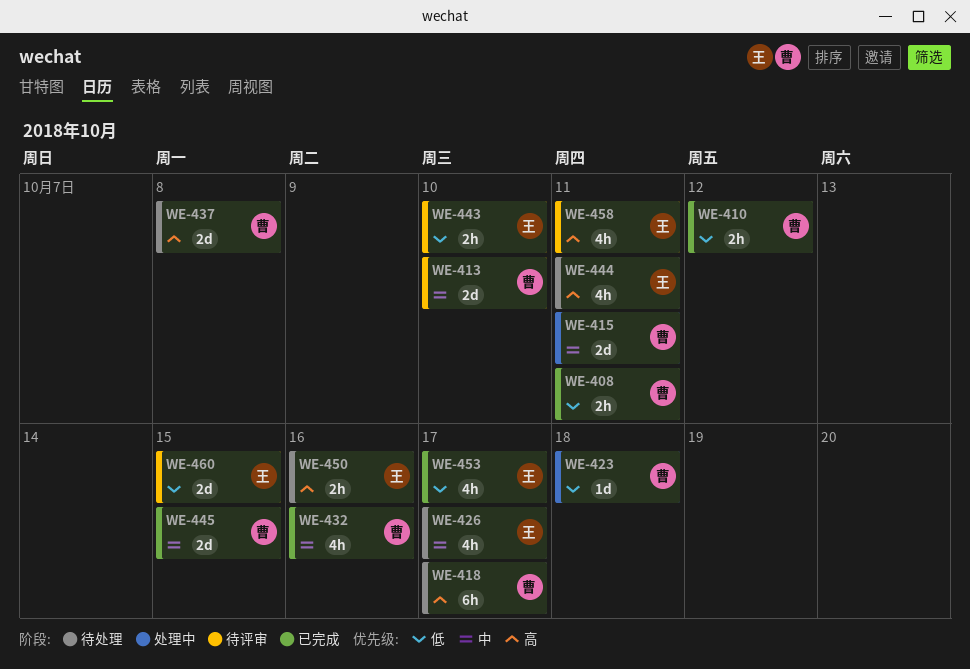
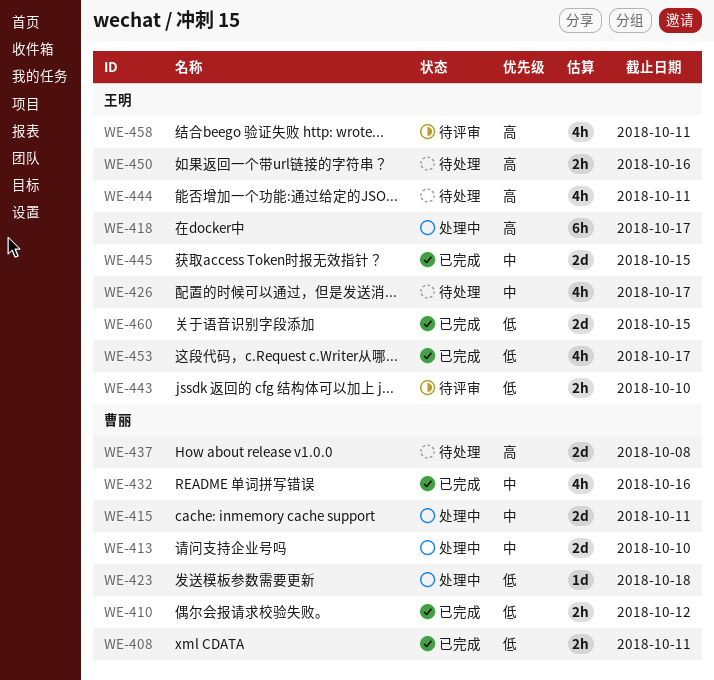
WE-413, status: 待评审 -> 处理中
WE-418, status: 待处理 -> 处理中
WE-418, owner: 曹丽 -> 王明
WE-445, owner: 曹丽 -> 王明
WE-460, status: 待评审 -> 已完成

